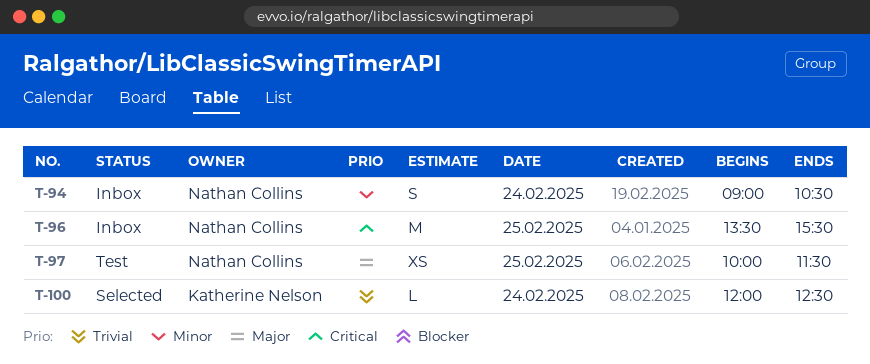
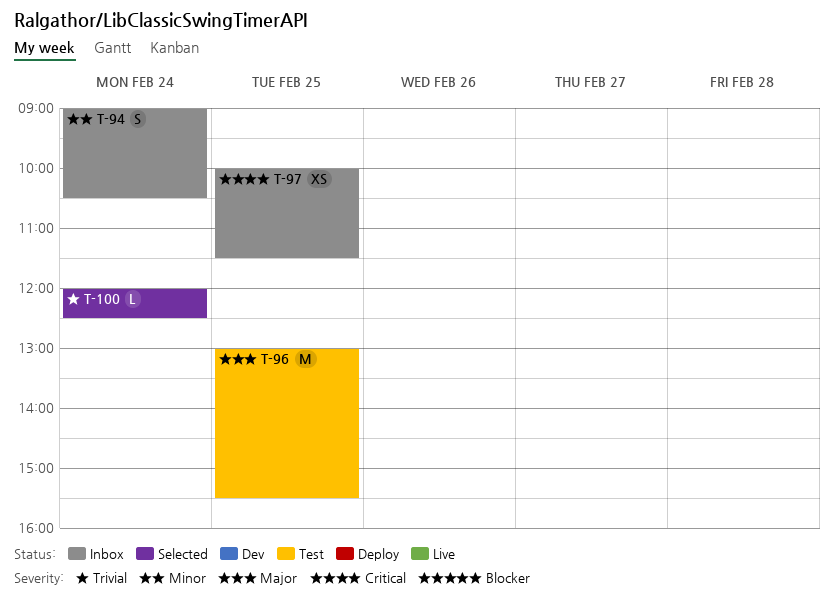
T-96, status: Inbox -> Test
T-96, priority: Critical -> Major
T-96, begins: 13:30 -> 13:00
T-97, status: Test -> Inbox
T-97, priority: Major -> Critical

